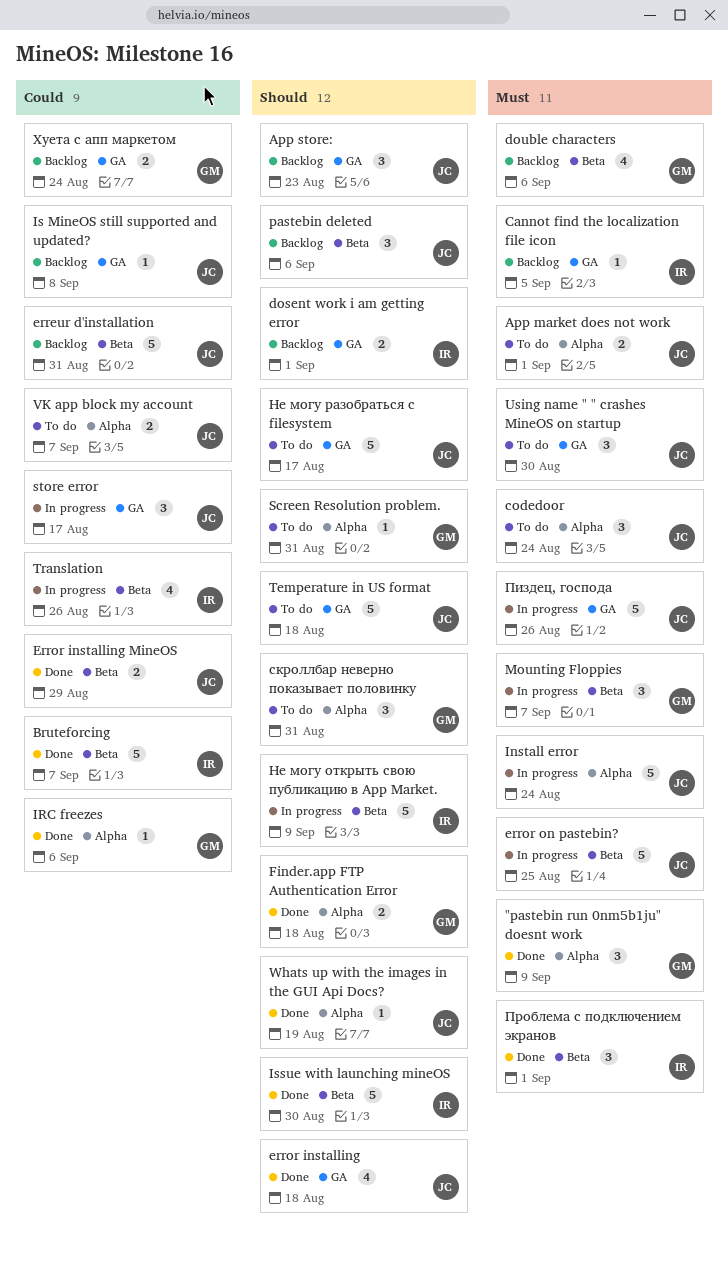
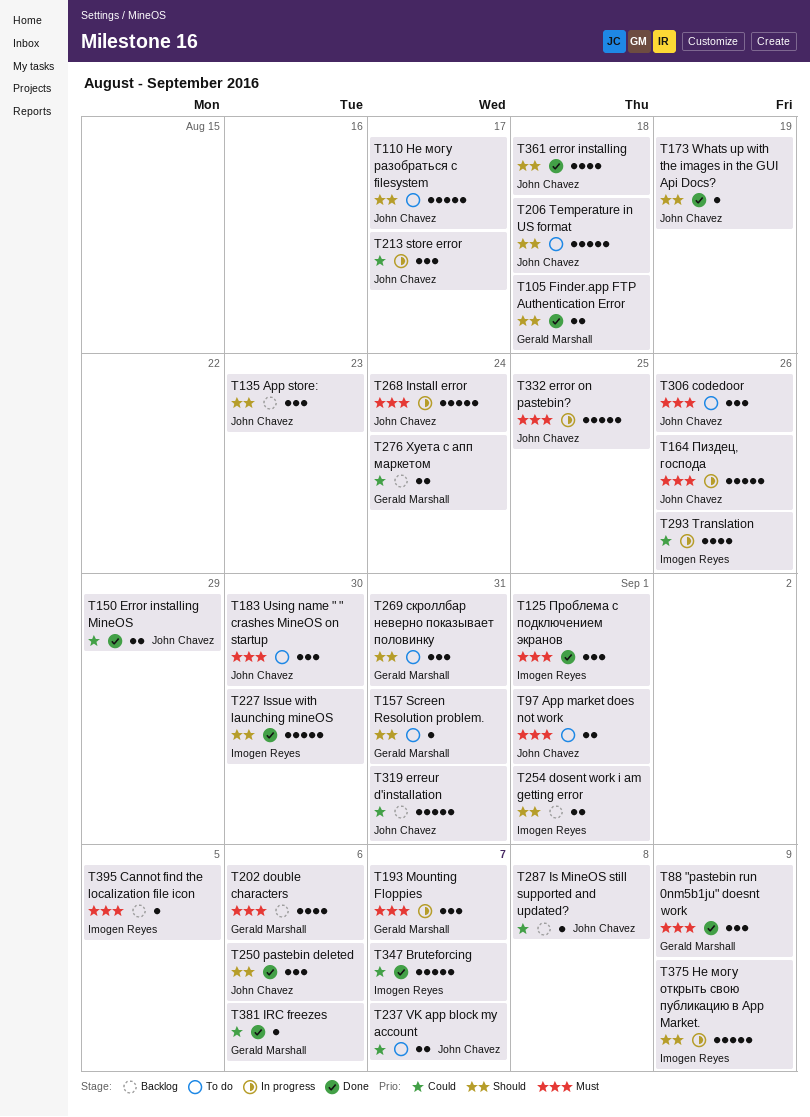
codedoor, due: Aug 24 -> Aug 26
pastebin deleted, status: Backlog -> Done

